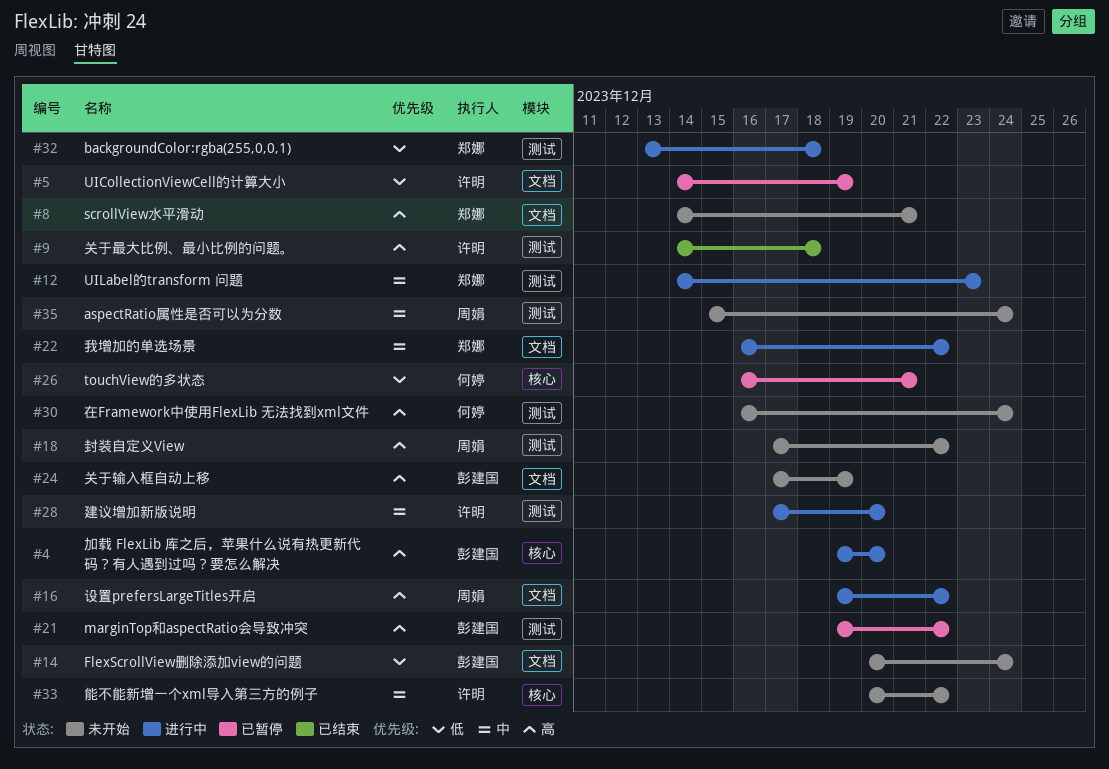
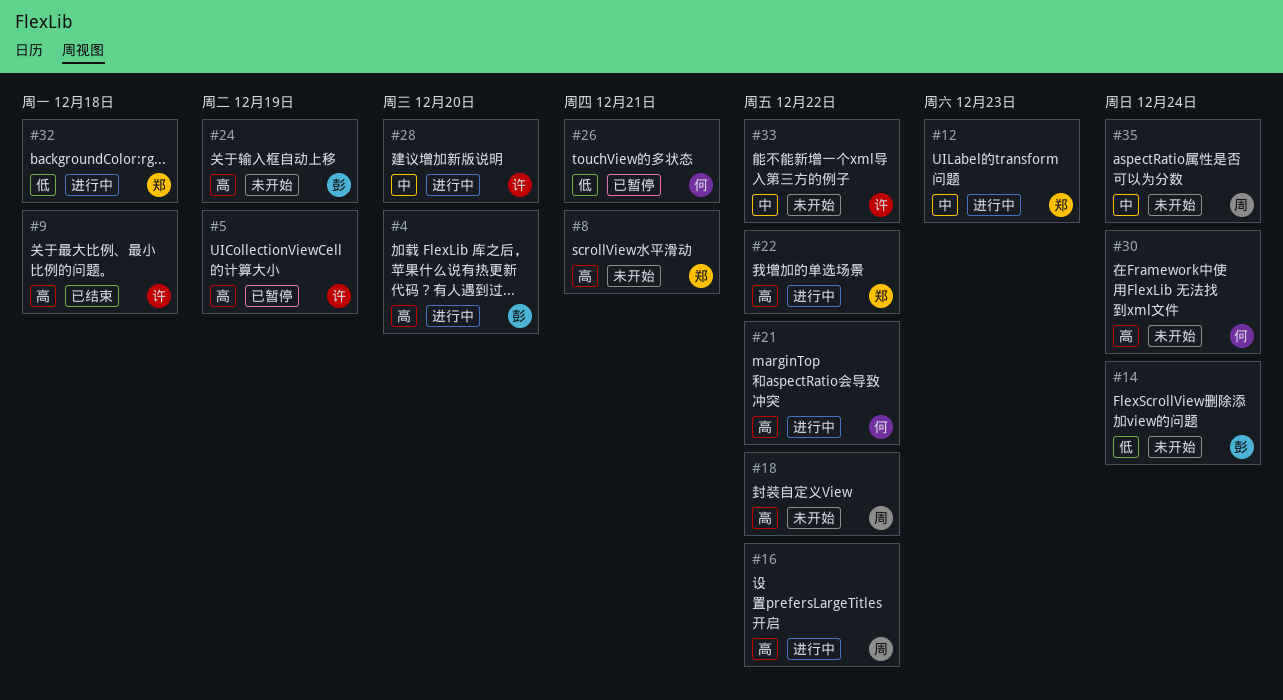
#5, priority: 低 -> 高
#21, status: 已暂停 -> 进行中
#21, owner: 彭建国 -> 何婷
#22, priority: 中 -> 高

